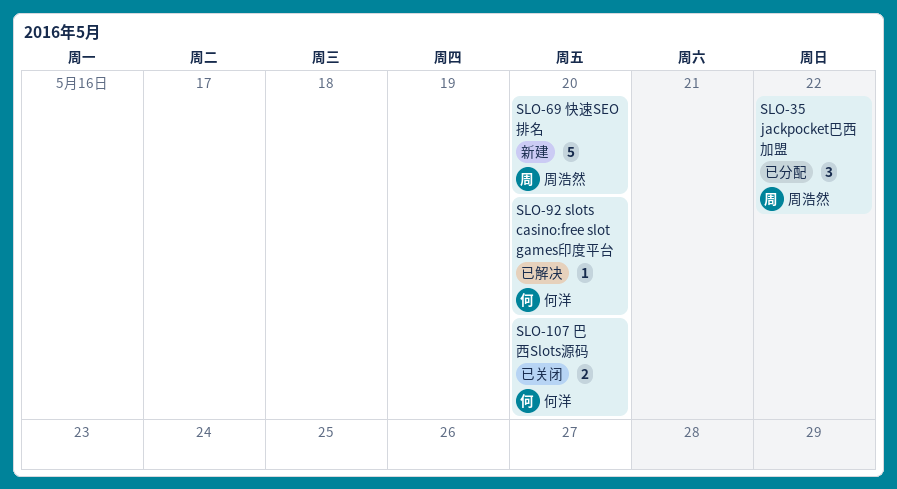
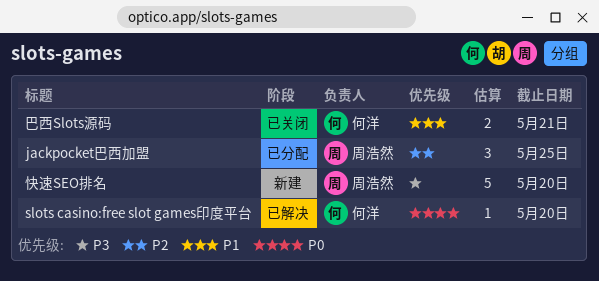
jackpocket巴西加盟, due: May 22 -> May 25
巴西Slots源码, due: May 20 -> May 21

